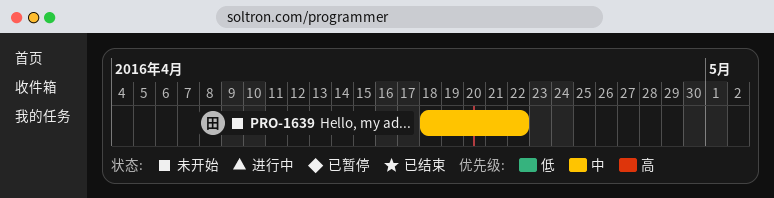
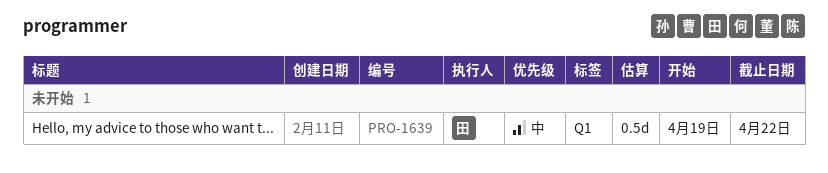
PRO-1639, start: Apr 18 -> Apr 19

